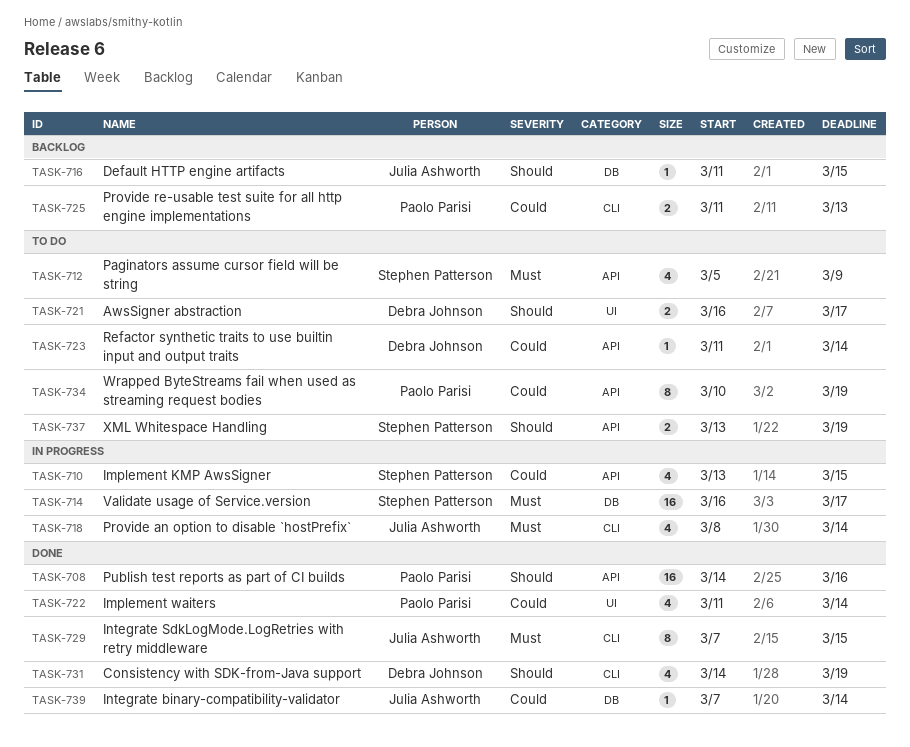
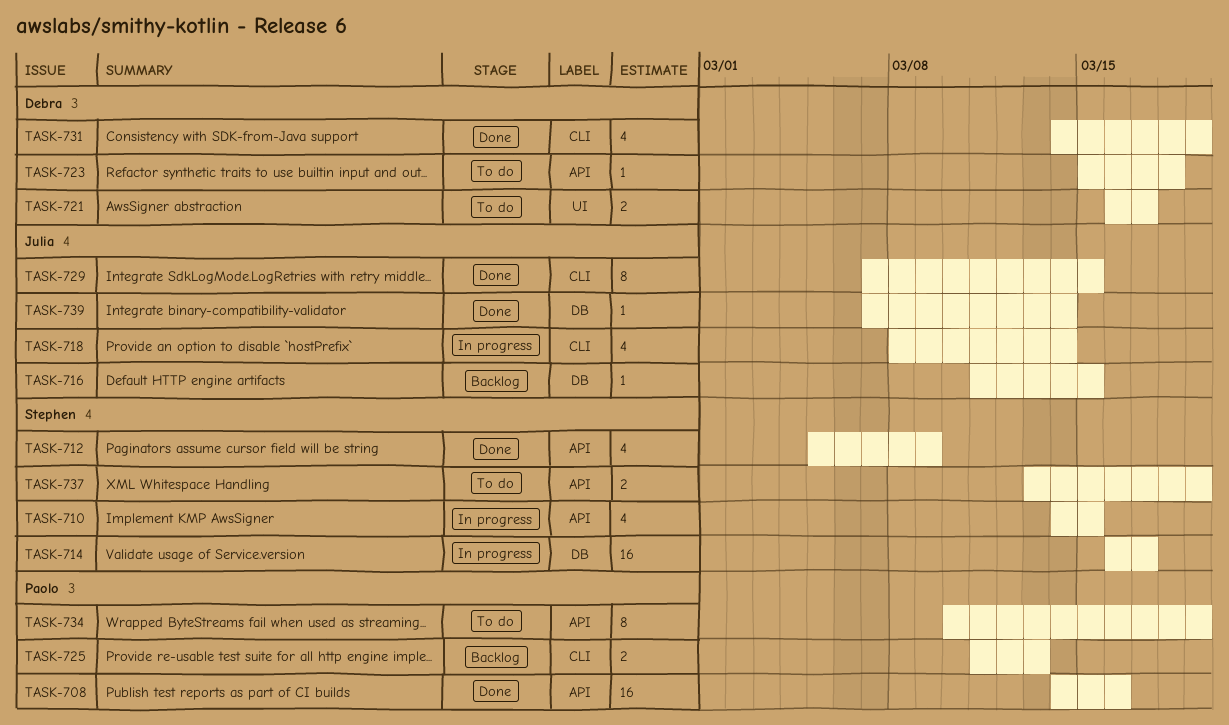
TASK-710, start: Mar 13 -> Mar 14
TASK-712, status: To do -> Done
TASK-722: present -> none
TASK-723, start: Mar 11 -> Mar 15
TASK-723, due: Mar 14 -> Mar 18

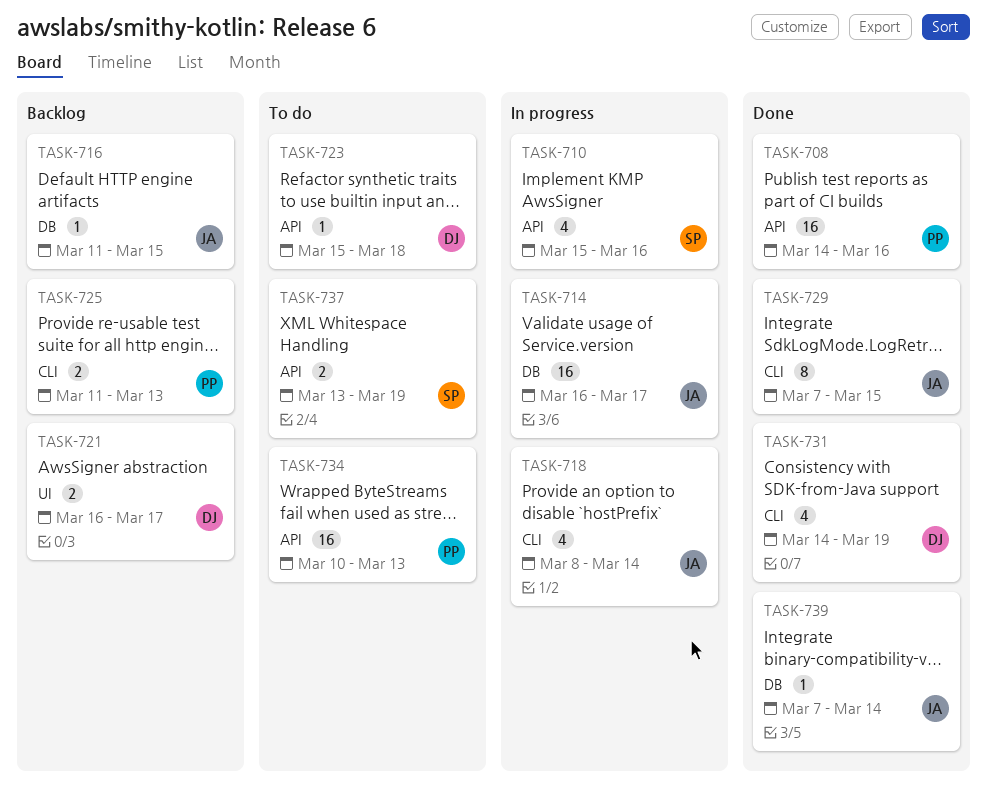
TASK-710, start: Mar 14 -> Mar 15
TASK-710, due: Mar 15 -> Mar 16
TASK-712: present -> none
TASK-714, owner: Stephen -> Julia
TASK-721, status: To do -> Backlog
TASK-734, estimate: 8 -> 16
TASK-734, due: Mar 19 -> Mar 13

